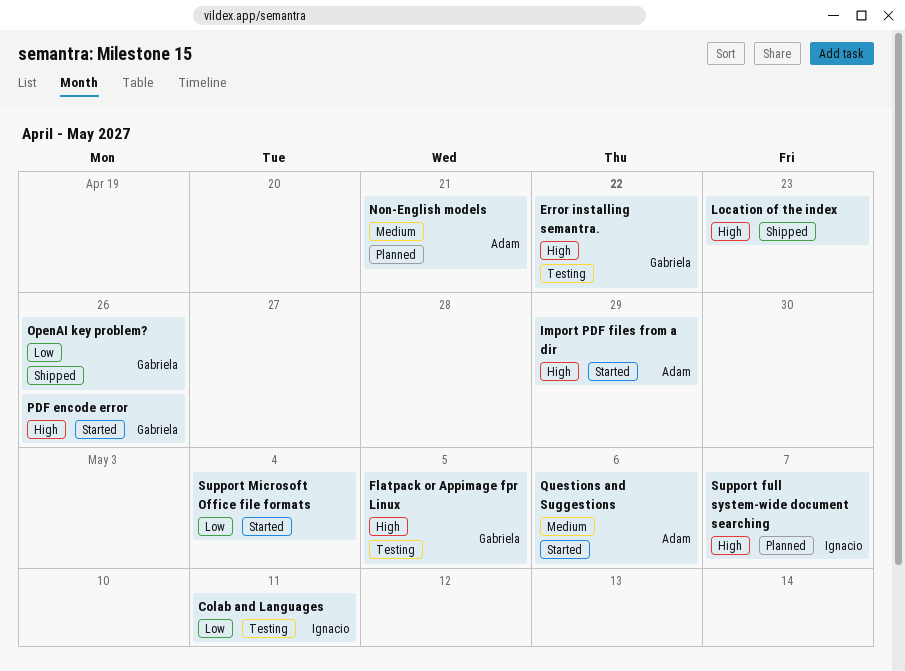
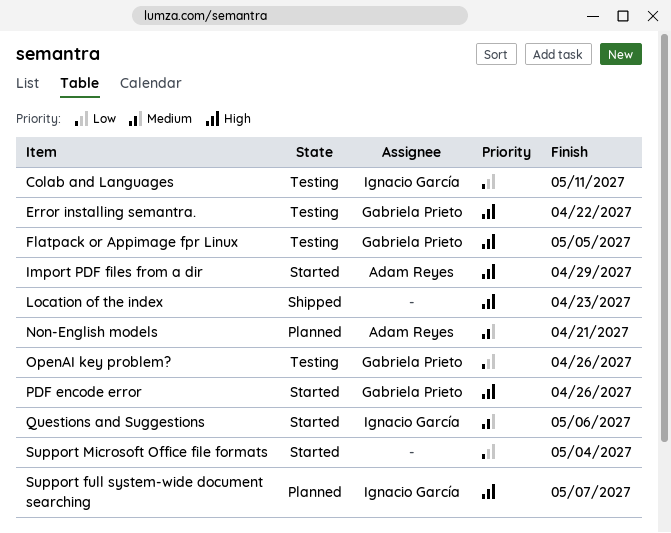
OpenAI key problem?, status: Shipped -> Testing
Questions and Suggestions, owner: Adam Reyes -> Ignacio García

